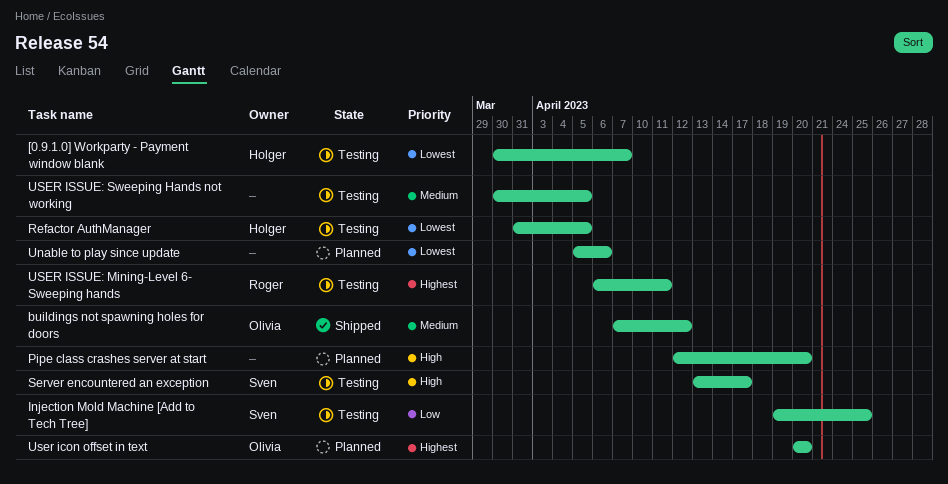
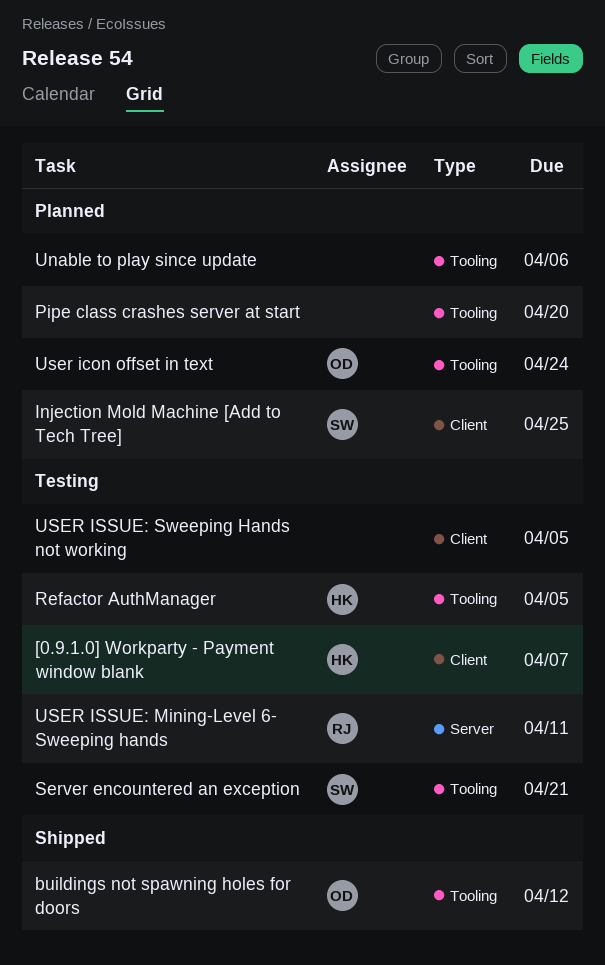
Injection Mold Machine [Add to Tech Tree], status: Testing -> Planned
Server encountered an exception, due: Apr 17 -> Apr 21
User icon offset in text, due: Apr 20 -> Apr 24

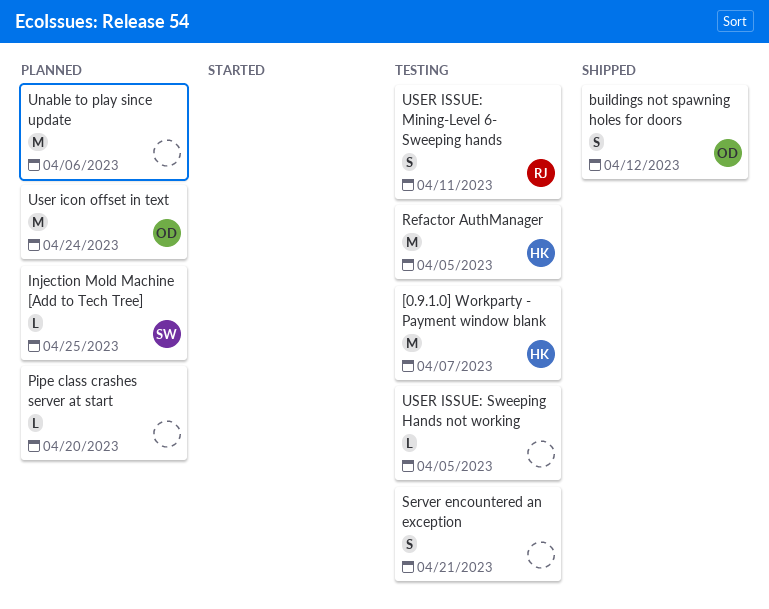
Server encountered an exception, owner: SW -> none

